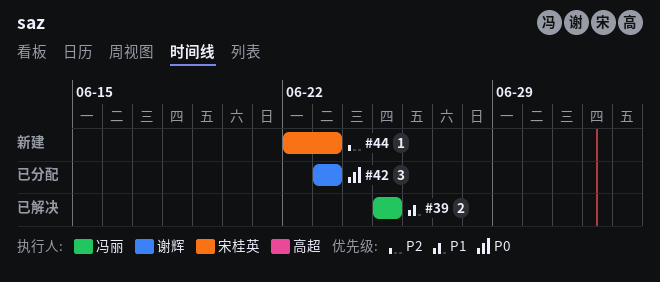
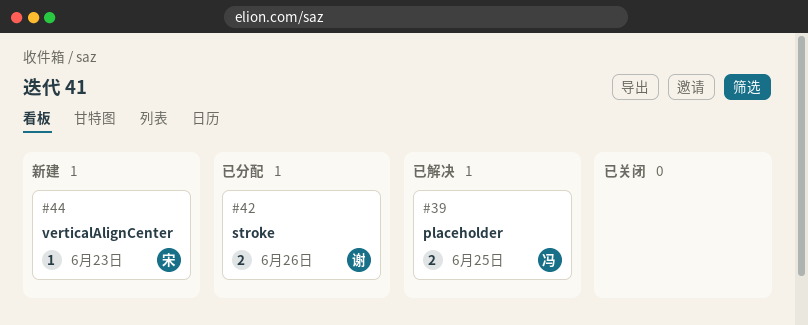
#42, estimate: 3 -> 2
#42, due: Jun 23 -> Jun 26

